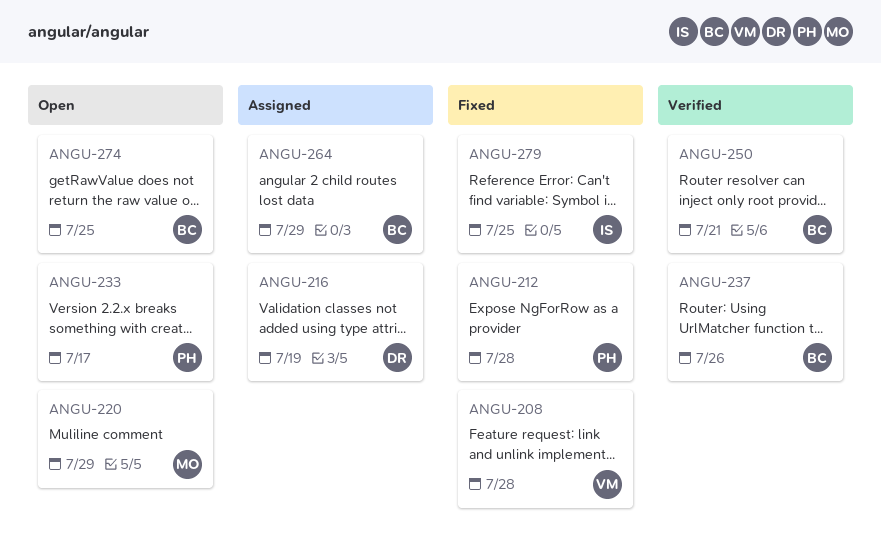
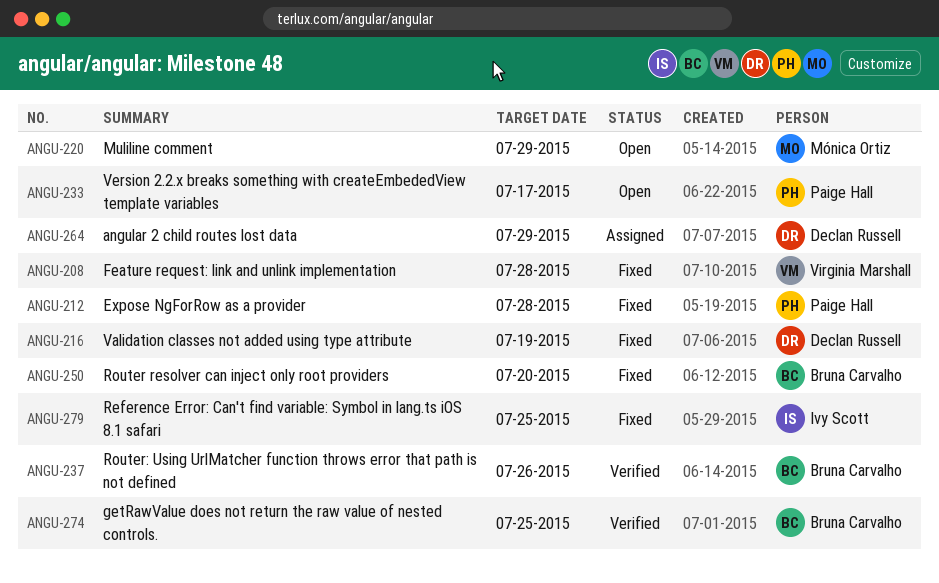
ANGU-216, status: Assigned -> Fixed
ANGU-250, status: Verified -> Fixed
ANGU-250, due: Jul 21 -> Jul 20
ANGU-264, owner: Bruna Carvalho -> Declan Russell
ANGU-274, status: Open -> Verified

